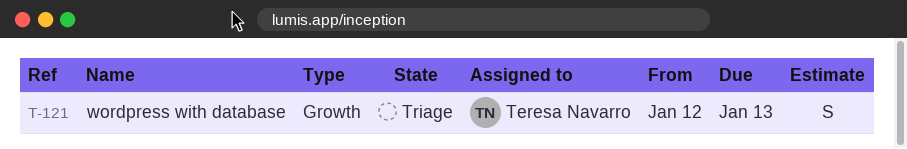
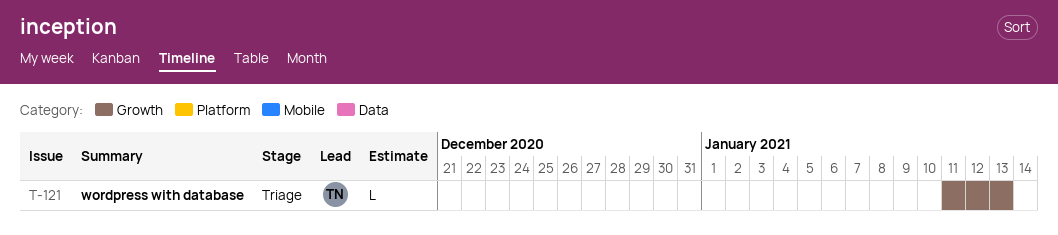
T-121, estimate: S -> L
T-121, start: Jan 12 -> Jan 11

